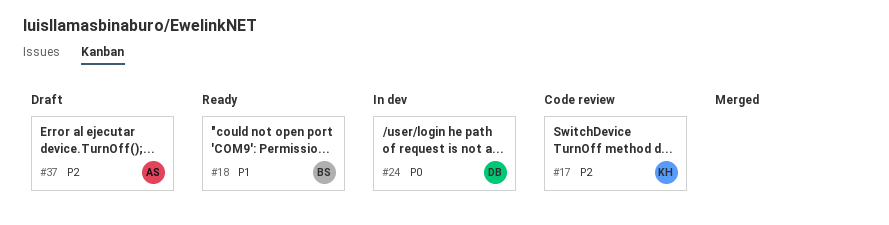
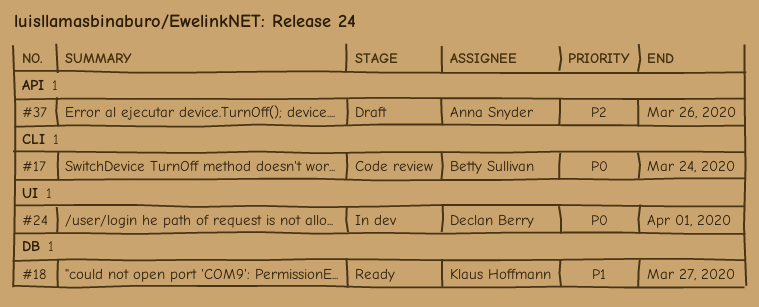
#17, owner: Klaus Hoffmann -> Betty Sullivan
#17, priority: P2 -> P0
#18, owner: Betty Sullivan -> Klaus Hoffmann

